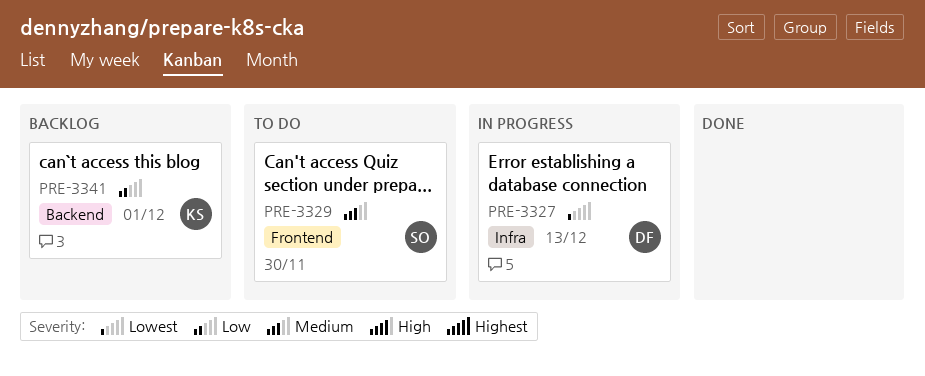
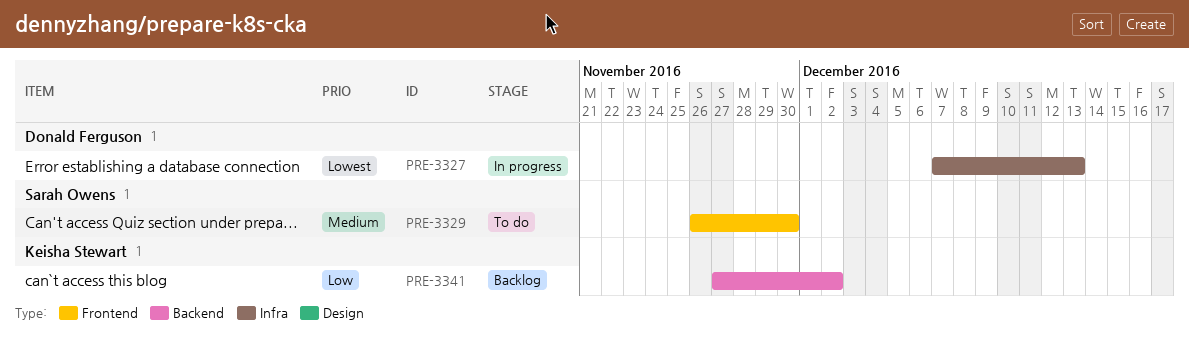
PRE-3341, due: Dec 1 -> Dec 2

